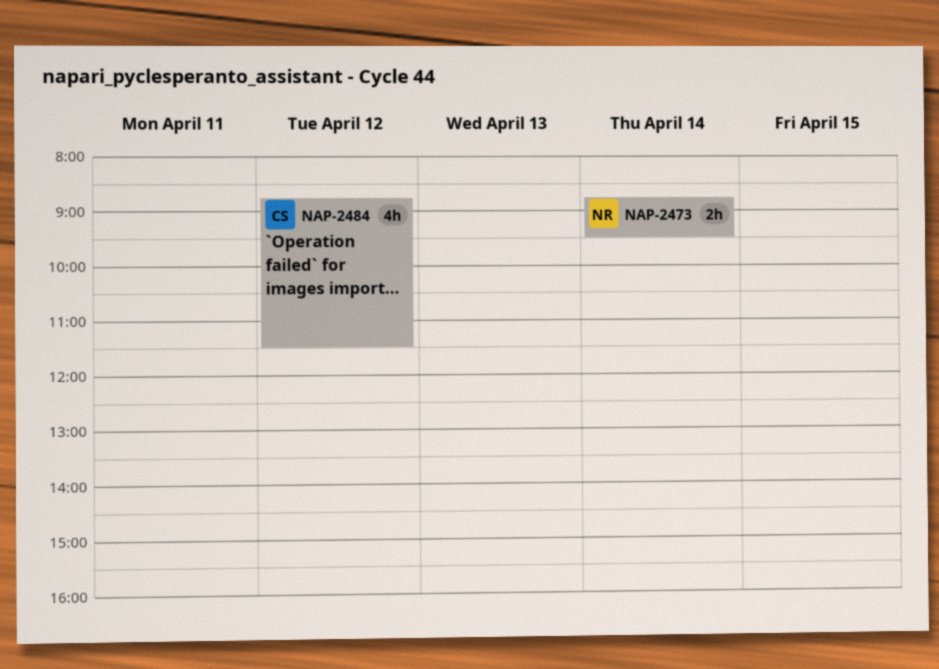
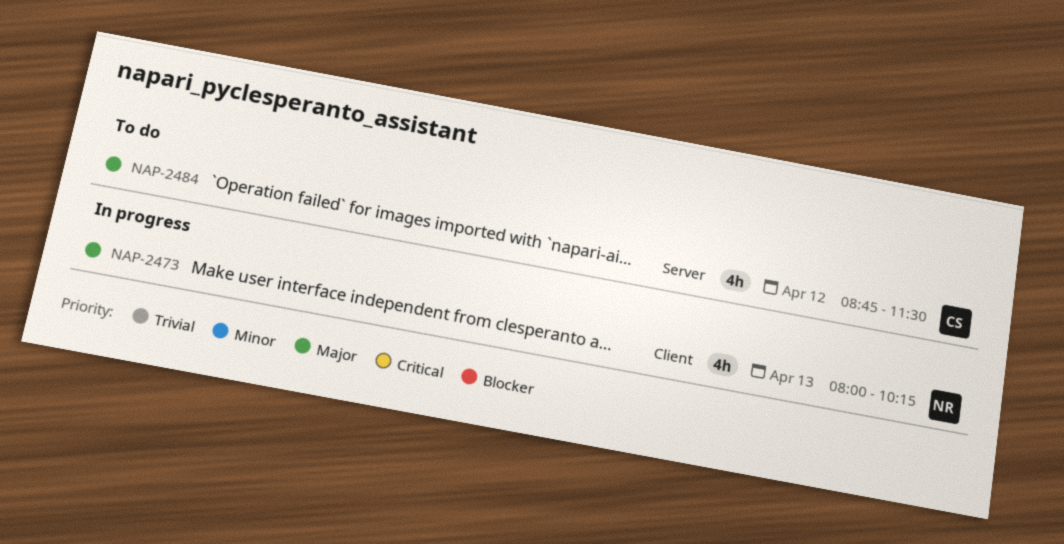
NAP-2473, estimate: 2h -> 4h
NAP-2473, day: Apr 14 -> Apr 13
NAP-2473, begins: 08:45 -> 08:00
NAP-2473, ends: 09:30 -> 10:15

